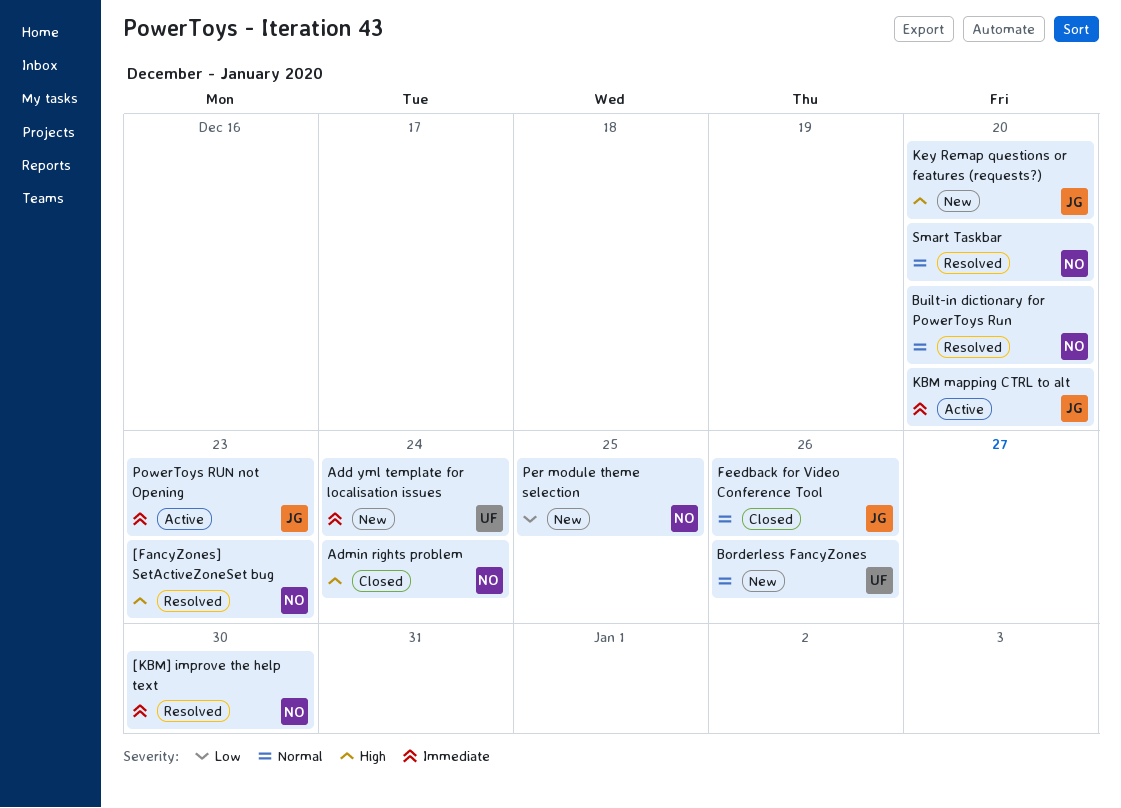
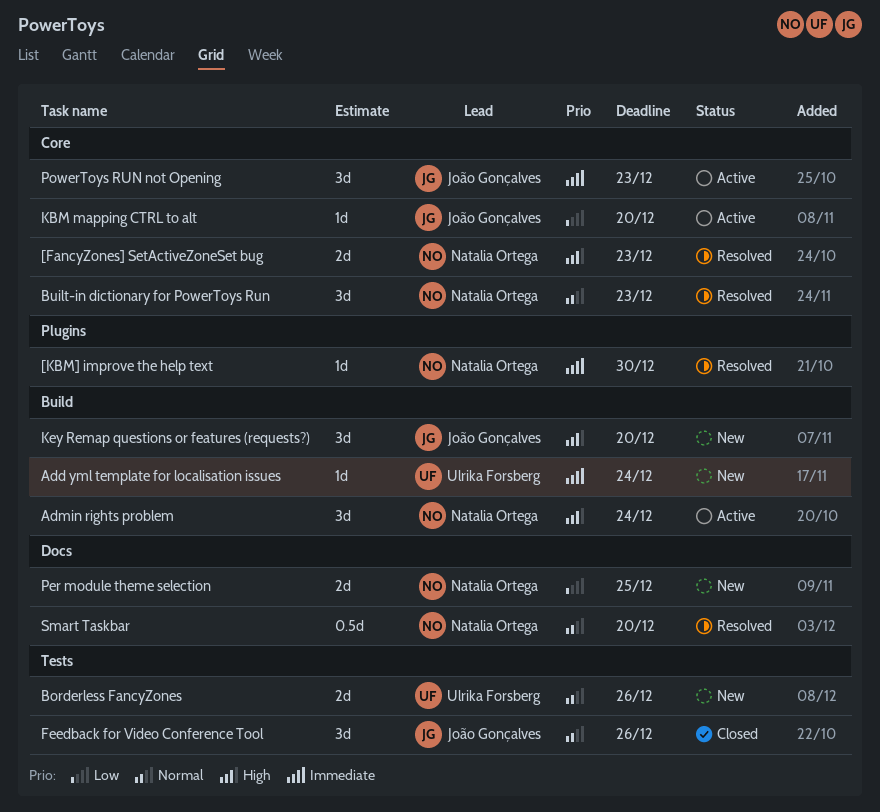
Admin rights problem, status: Closed -> Active
Built-in dictionary for PowerToys Run, due: Dec 20 -> Dec 23
KBM mapping CTRL to alt, priority: Immediate -> Low

